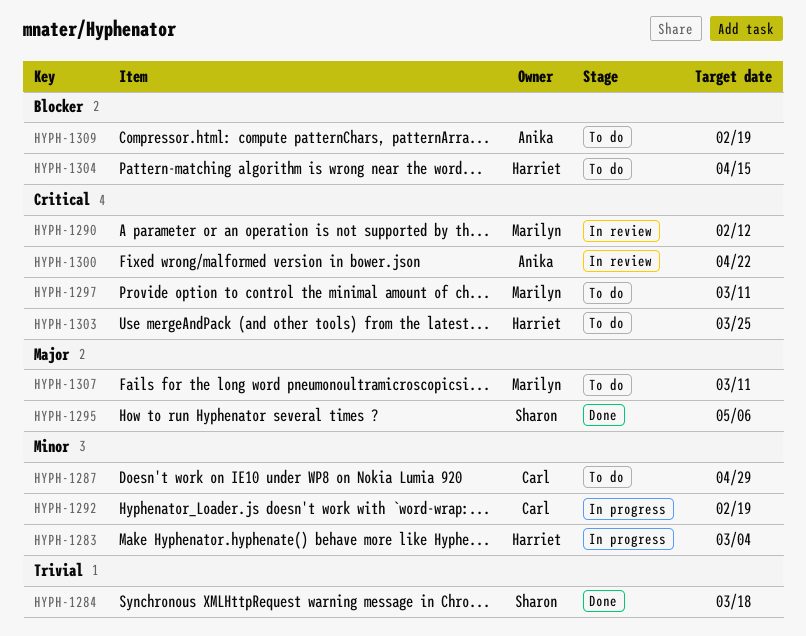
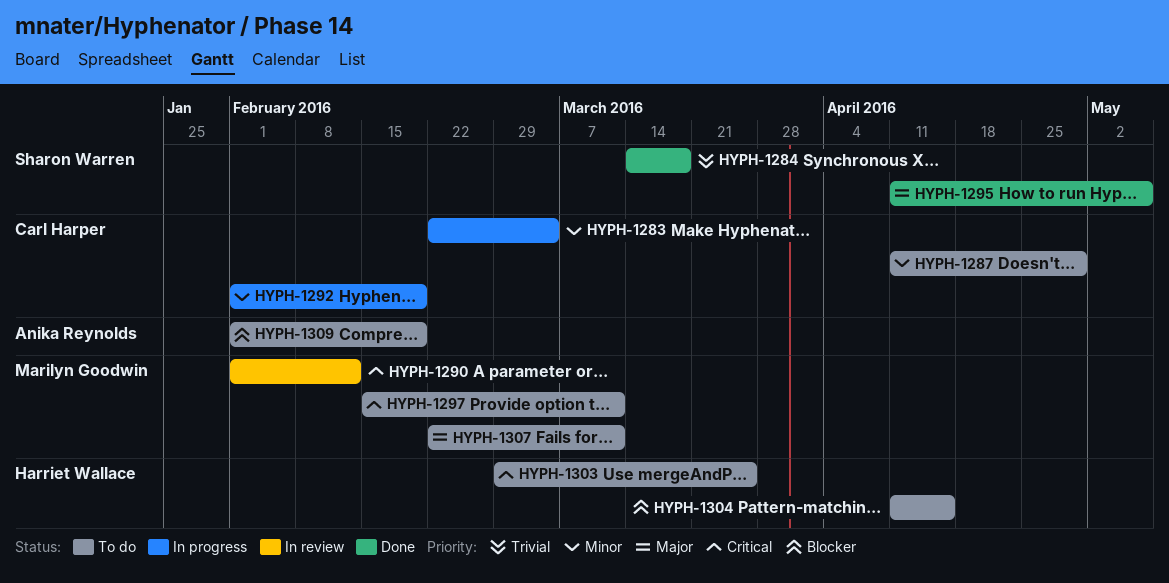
HYPH-1283, owner: Harriet Wallace -> Carl Harper
HYPH-1300: present -> none

